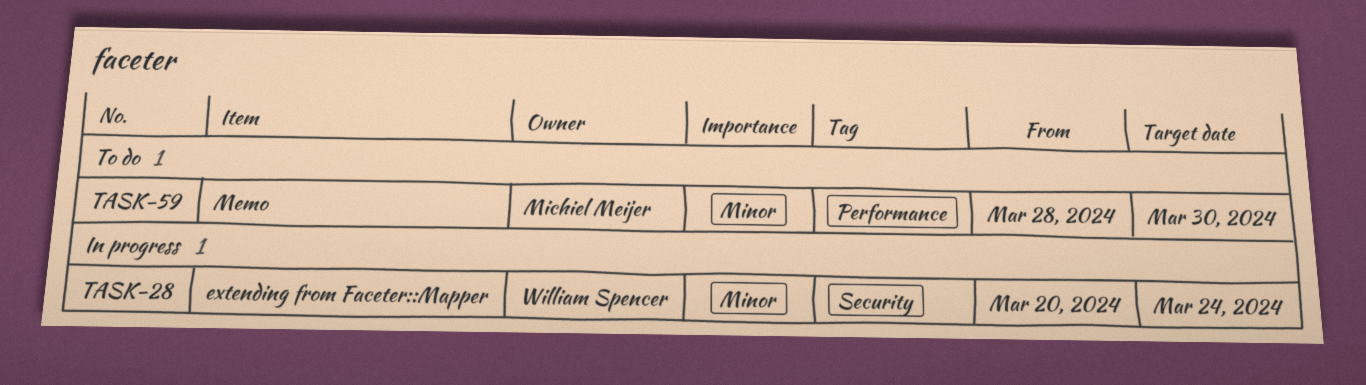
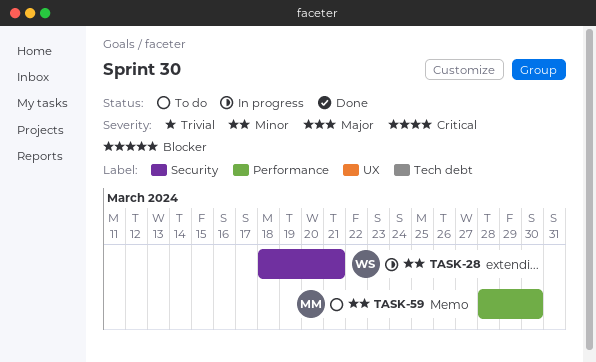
TASK-28, start: Mar 20 -> Mar 18
TASK-28, due: Mar 24 -> Mar 21

